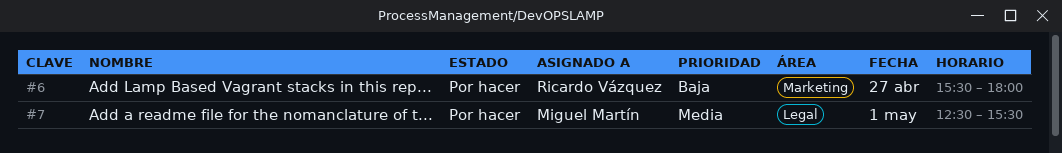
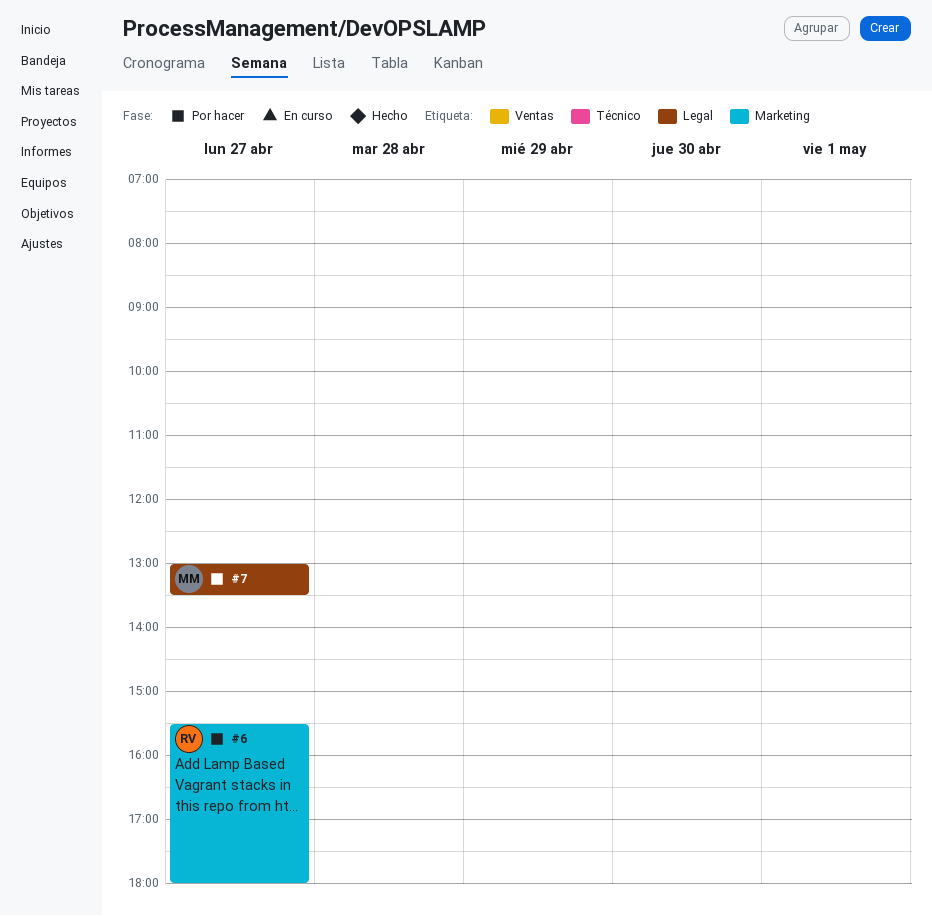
#7, day: May 1 -> Apr 27
#7, begins: 12:30 -> 13:00
#7, ends: 15:30 -> 13:30

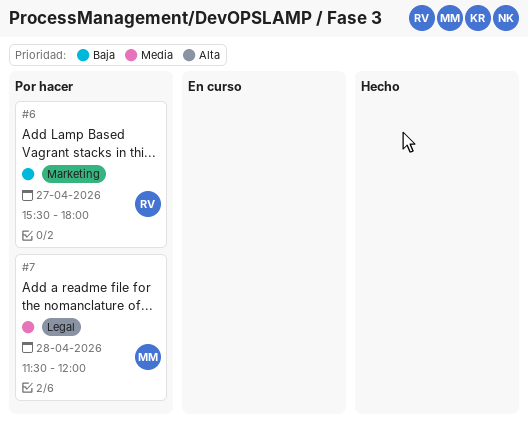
#7, day: Apr 27 -> Apr 28
#7, begins: 13:00 -> 11:30
#7, ends: 13:30 -> 12:00

